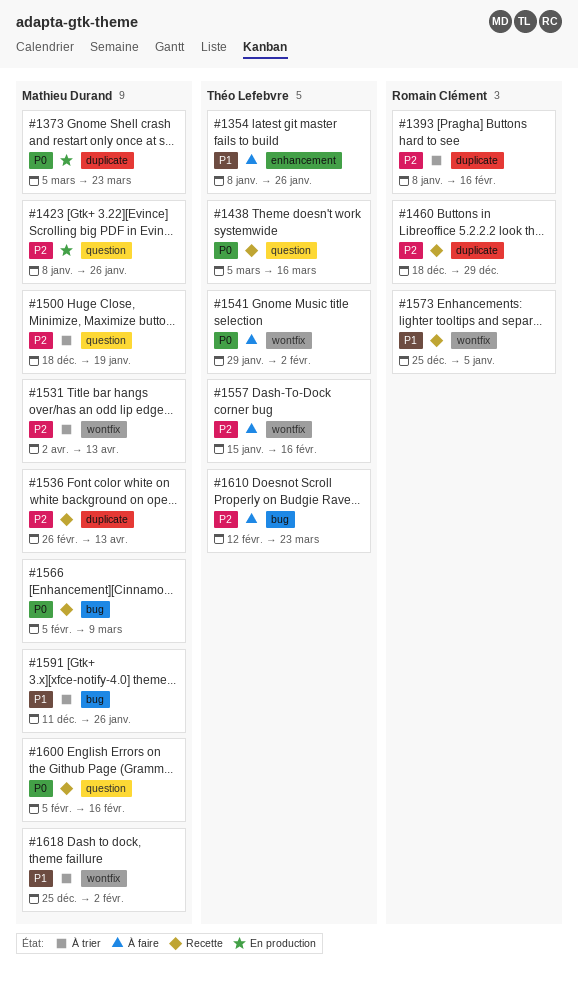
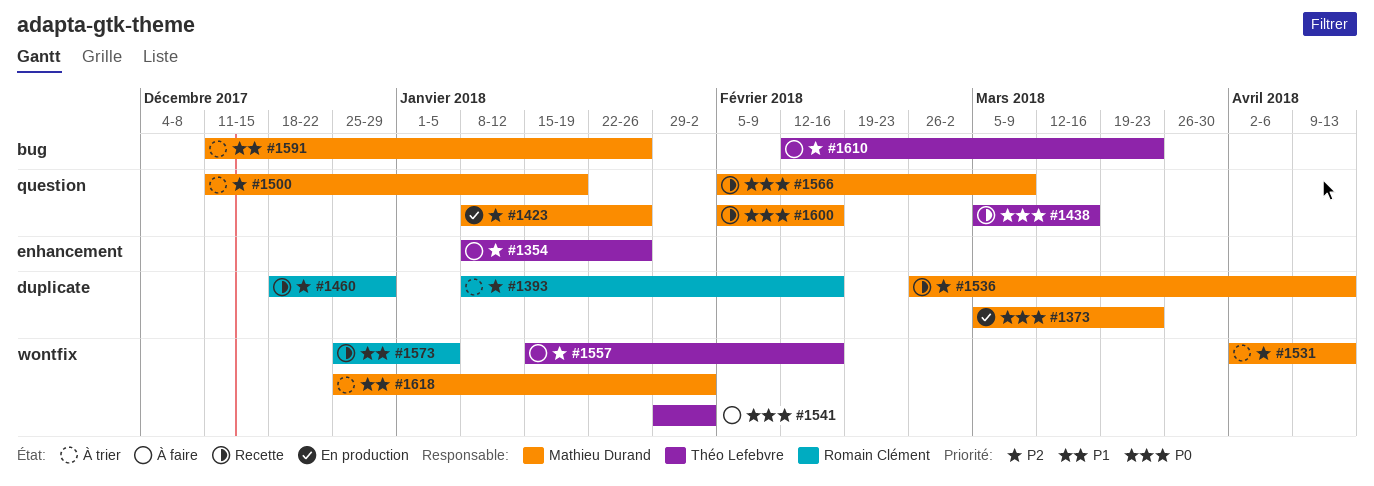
#1354, priority: P1 -> P2
#1500, start: Dec 18 -> Dec 11
#1566, label: bug -> question

